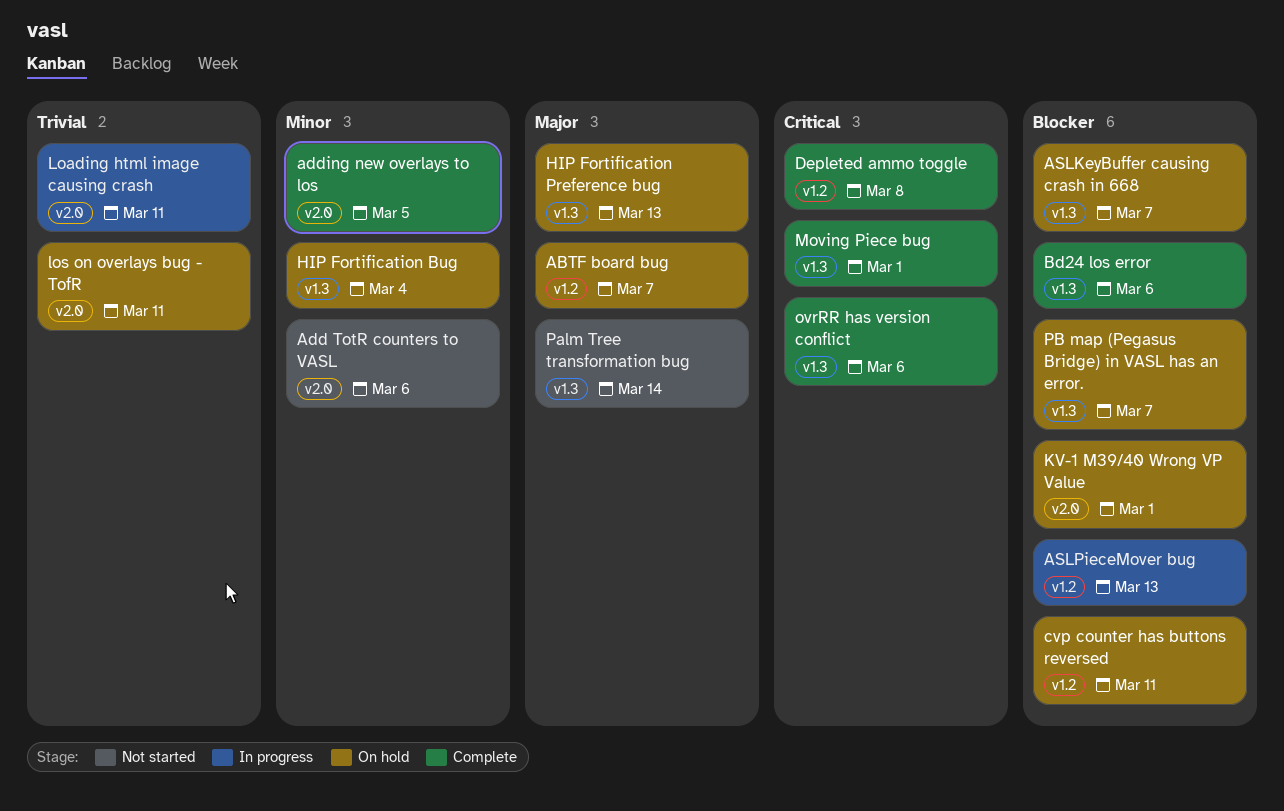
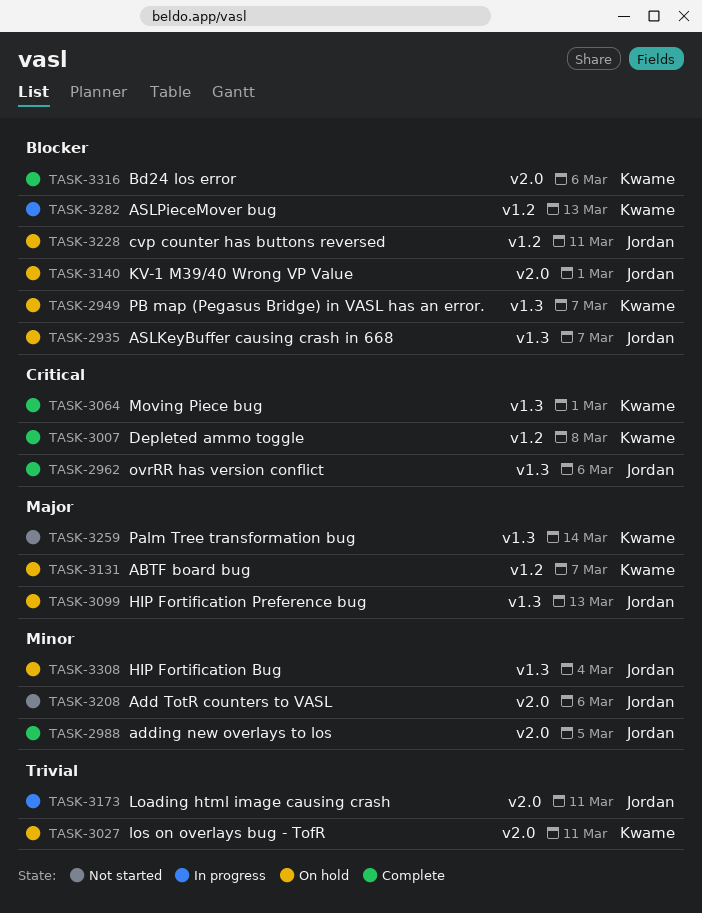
Bd24 los error, label: v1.3 -> v2.0

